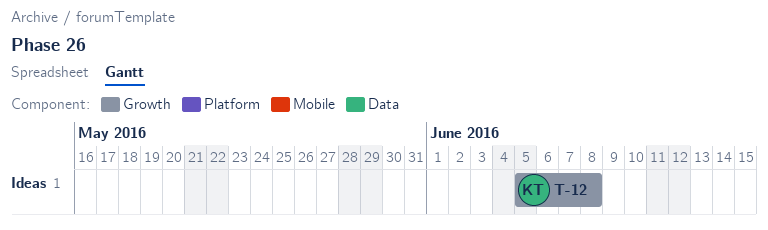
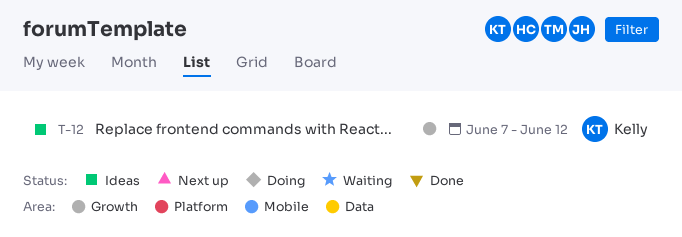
T-12, start: Jun 5 -> Jun 7
T-12, due: Jun 8 -> Jun 12

